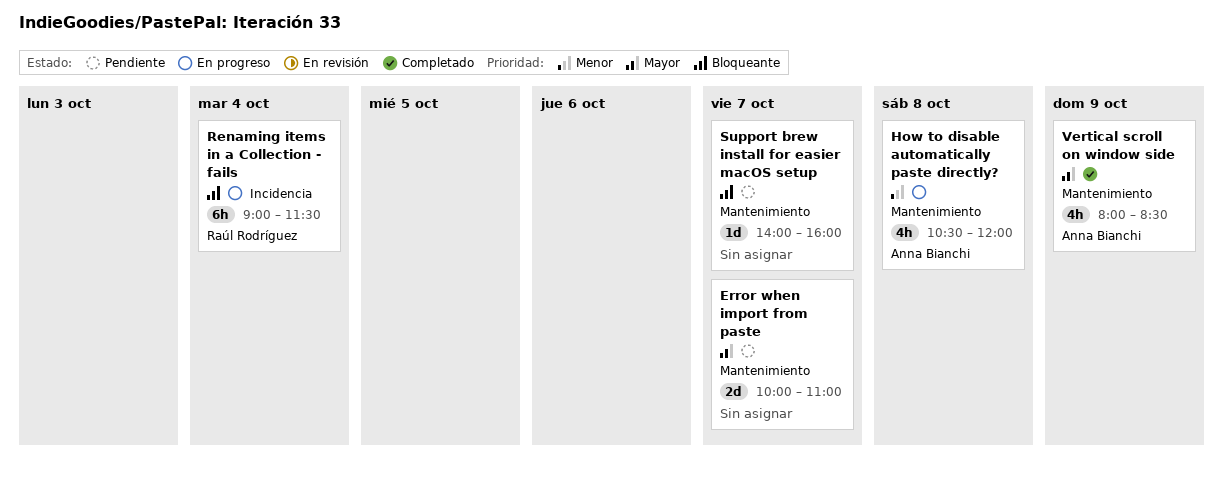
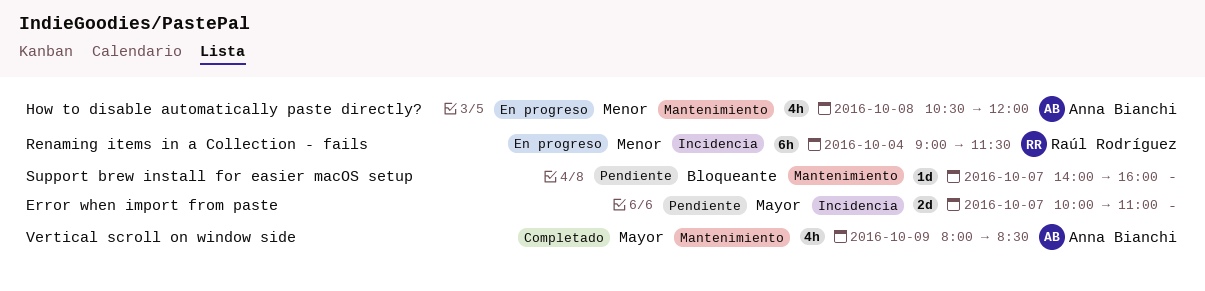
Error when import from paste, label: Mantenimiento -> Incidencia
Renaming items in a Collection - fails, priority: Bloqueante -> Menor

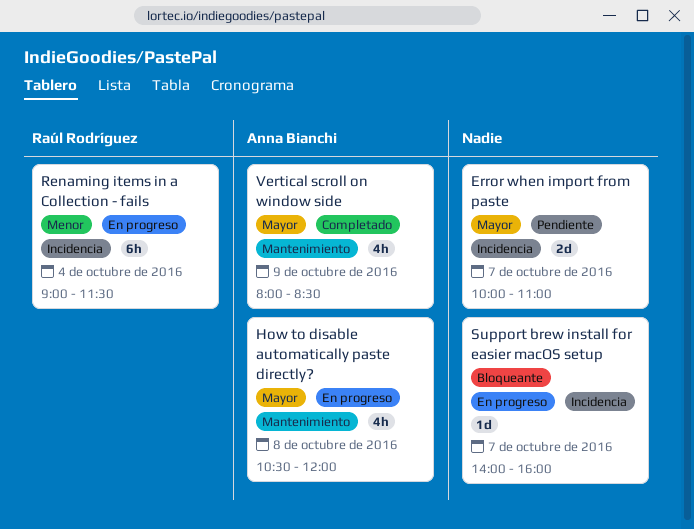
How to disable automatically paste directly?, priority: Menor -> Mayor
Support brew install for easier macOS setup, status: Pendiente -> En progreso
Support brew install for easier macOS setup, label: Mantenimiento -> Incidencia

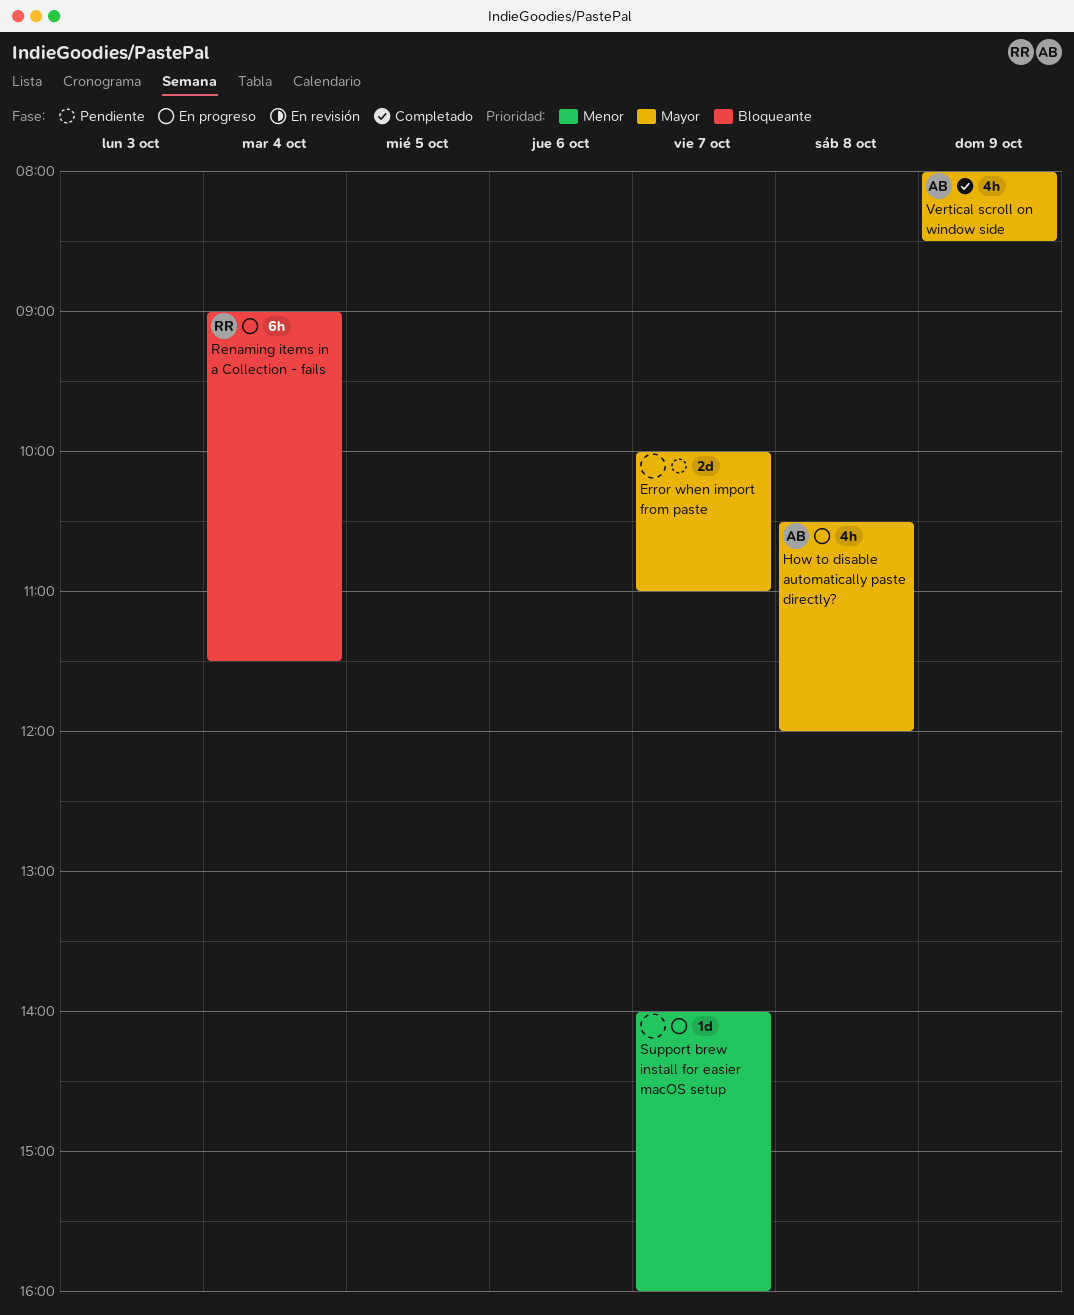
Renaming items in a Collection - fails, priority: Menor -> Bloqueante
Support brew install for easier macOS setup, priority: Bloqueante -> Menor

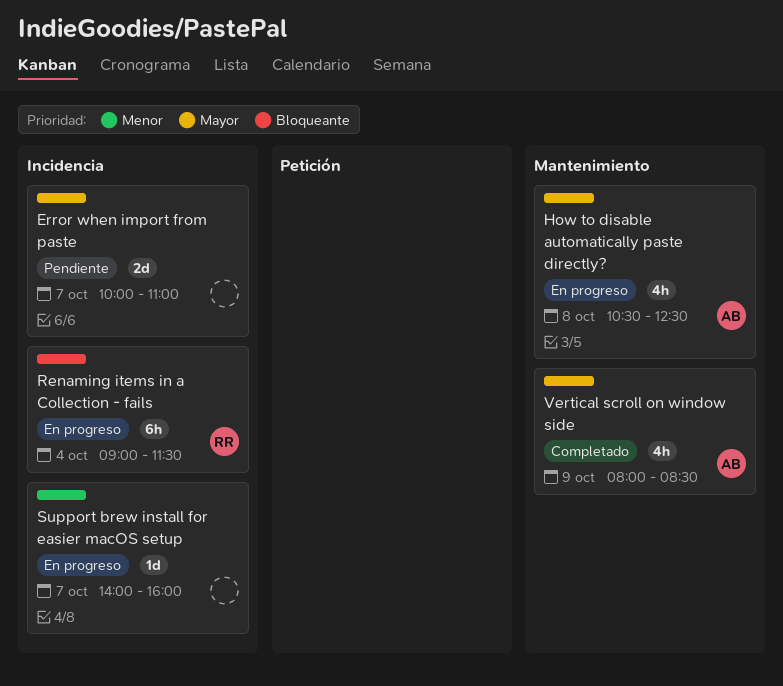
How to disable automatically paste directly?, ends: 12:00 -> 12:30

